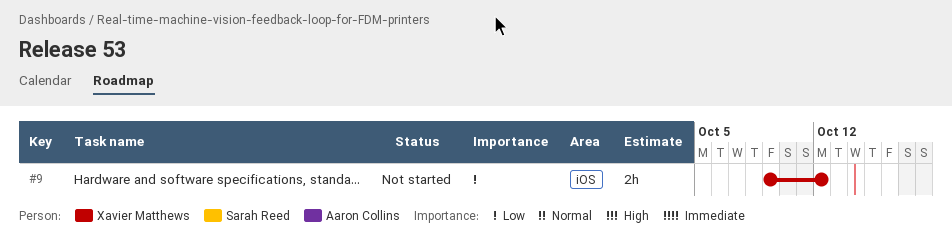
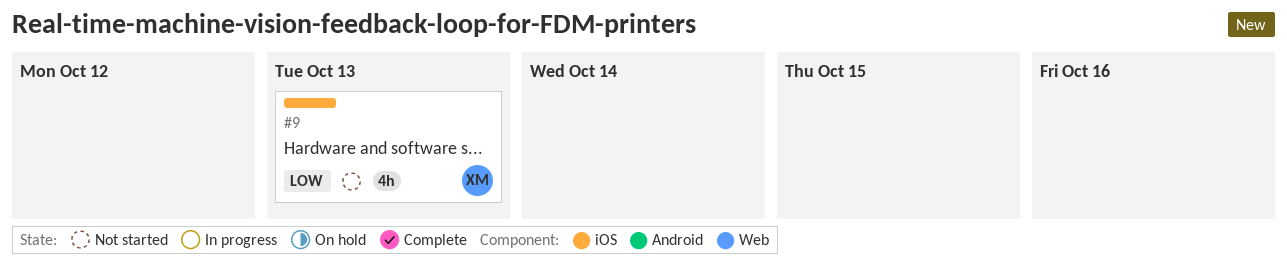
#9, estimate: 2h -> 4h
#9, due: Oct 12 -> Oct 13

